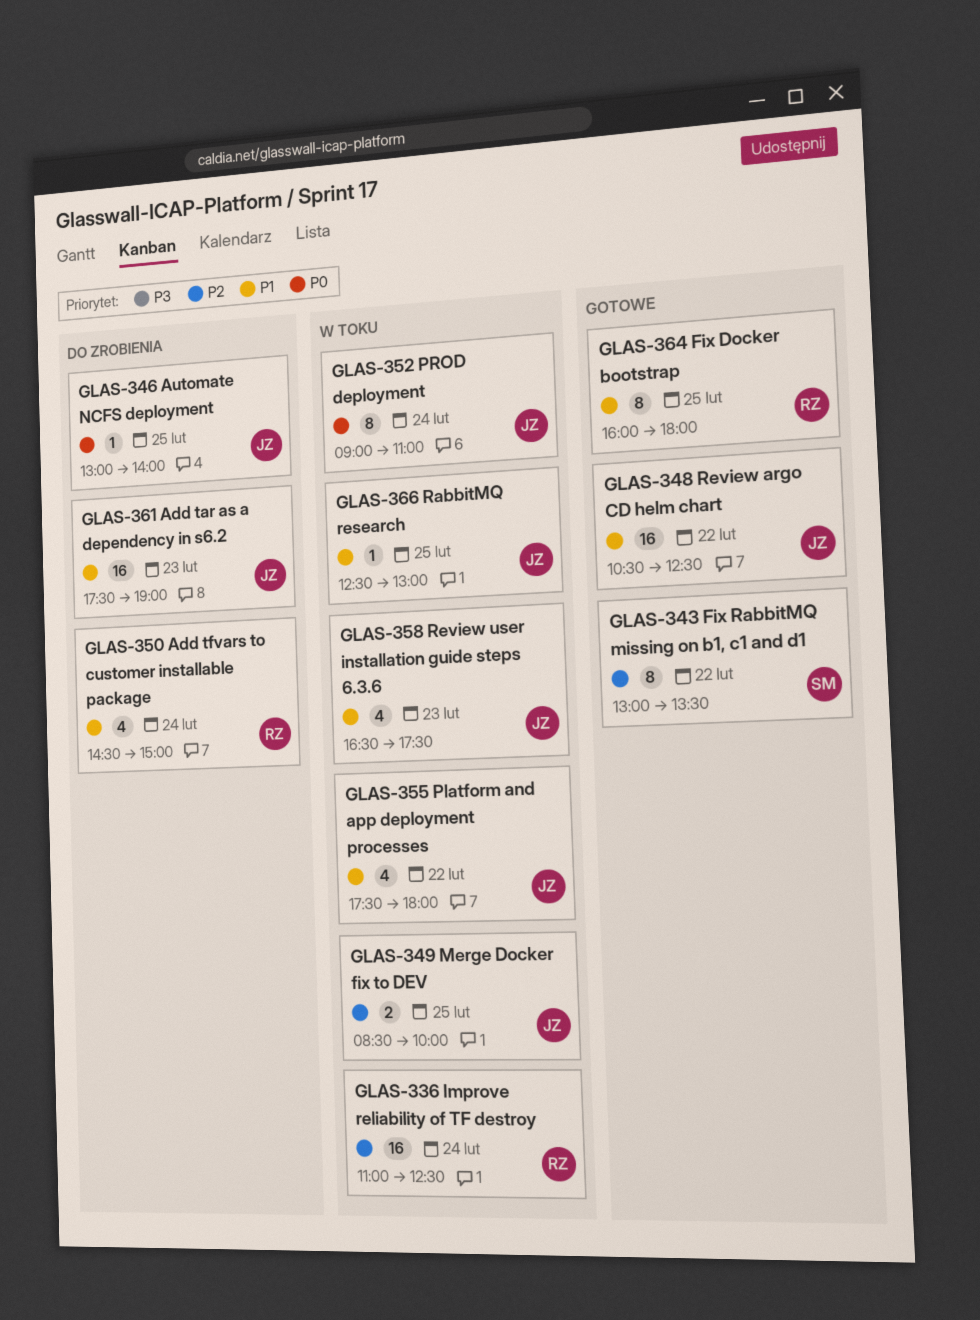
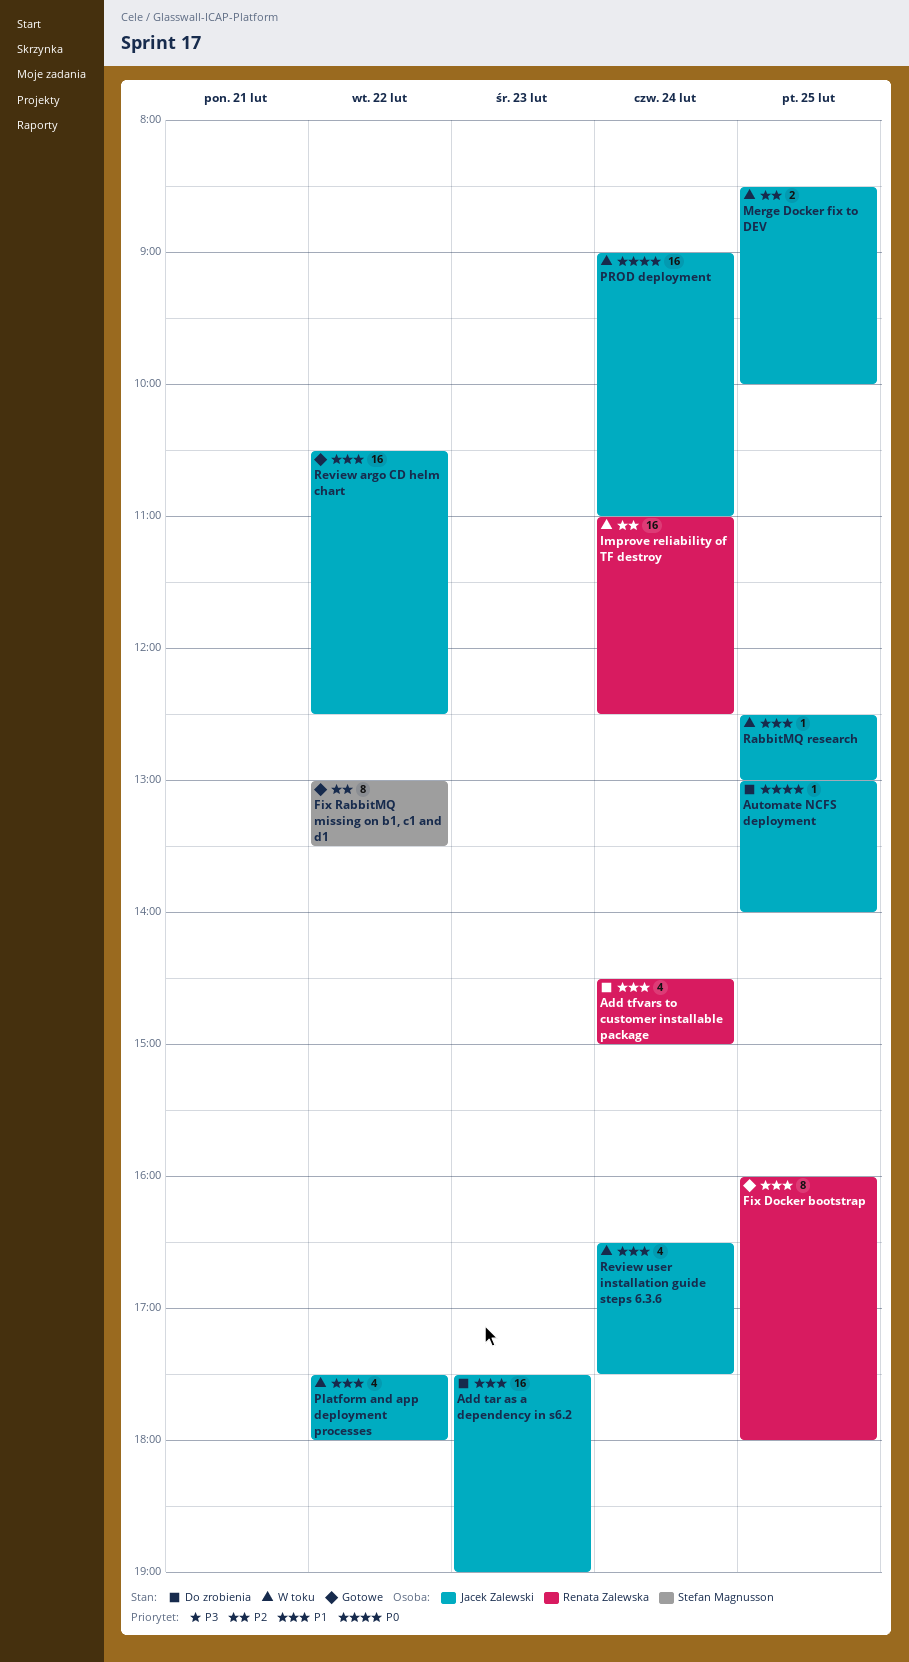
PROD deployment, estimate: 8 -> 16
Review user installation guide steps 6.3.6, day: Feb 23 -> Feb 24

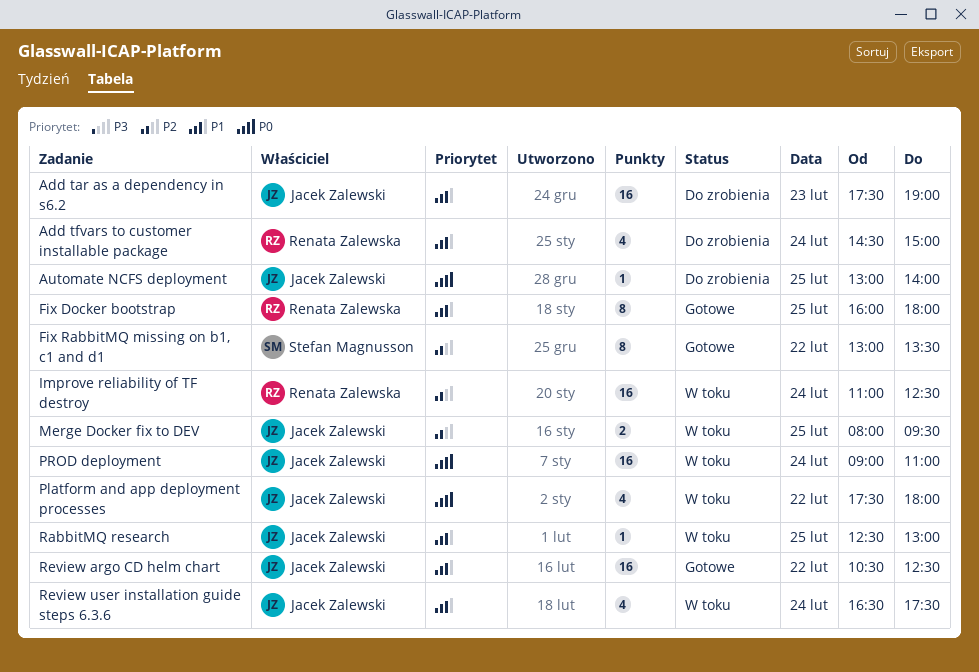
Merge Docker fix to DEV, begins: 08:30 -> 08:00
Merge Docker fix to DEV, ends: 10:00 -> 09:30
Platform and app deployment processes, priority: P1 -> P0

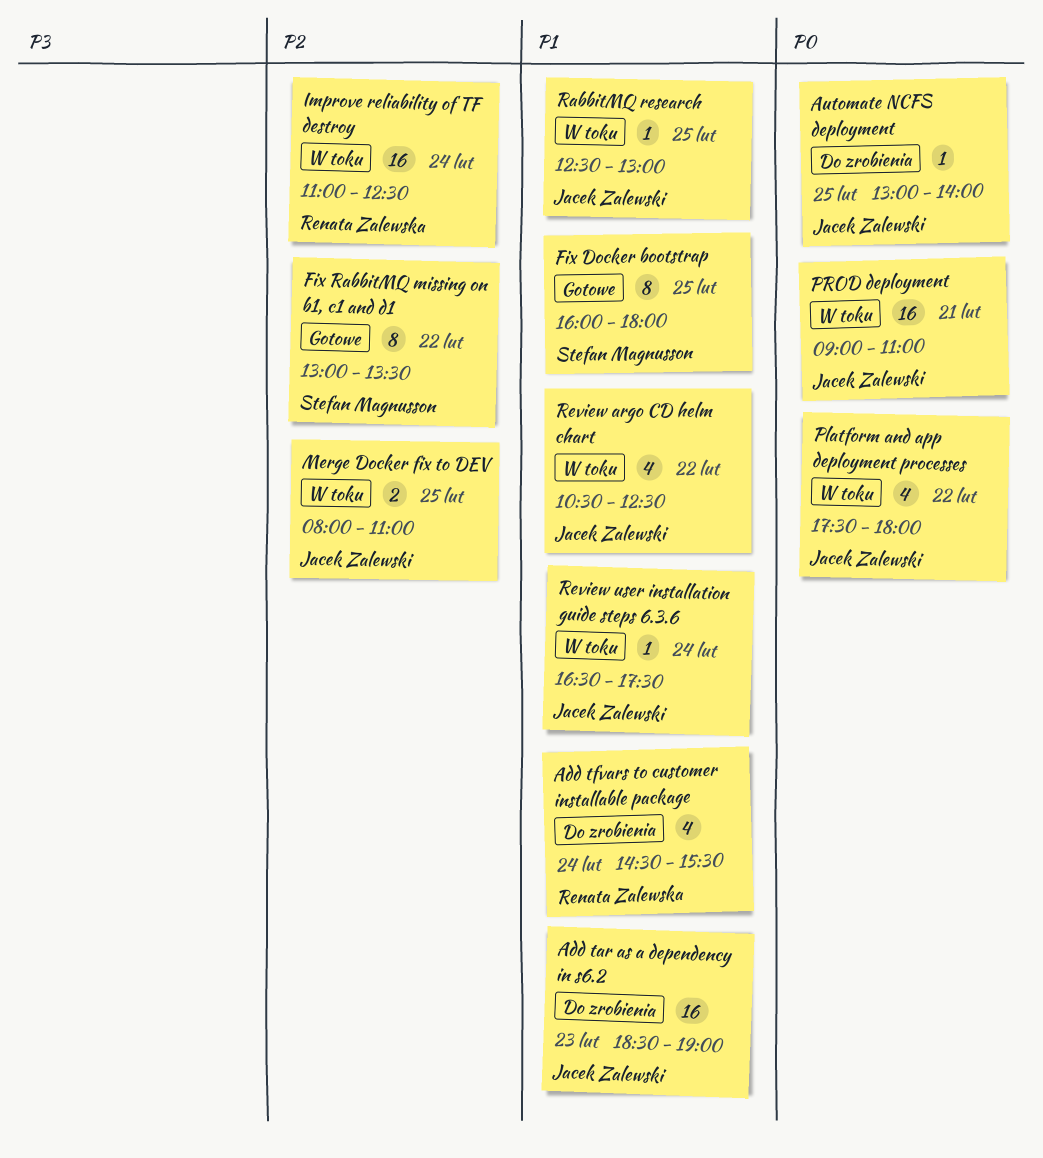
Add tar as a dependency in s6.2, begins: 17:30 -> 18:30
Add tfvars to customer installable package, ends: 15:00 -> 15:30
Fix Docker bootstrap, owner: Renata Zalewska -> Stefan Magnusson
Merge Docker fix to DEV, ends: 09:30 -> 11:00
PROD deployment, day: Feb 24 -> Feb 21
Review argo CD helm chart, status: Gotowe -> W toku
Review argo CD helm chart, estimate: 16 -> 4
Review user installation guide steps 6.3.6, estimate: 4 -> 1

